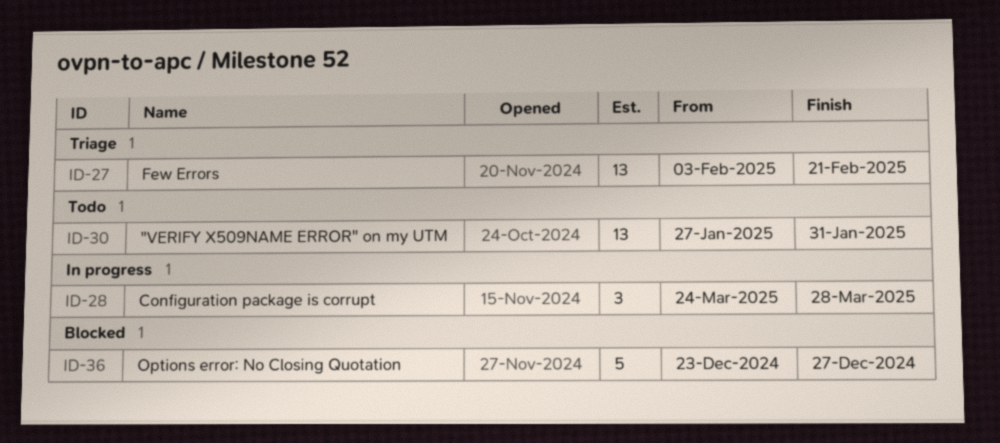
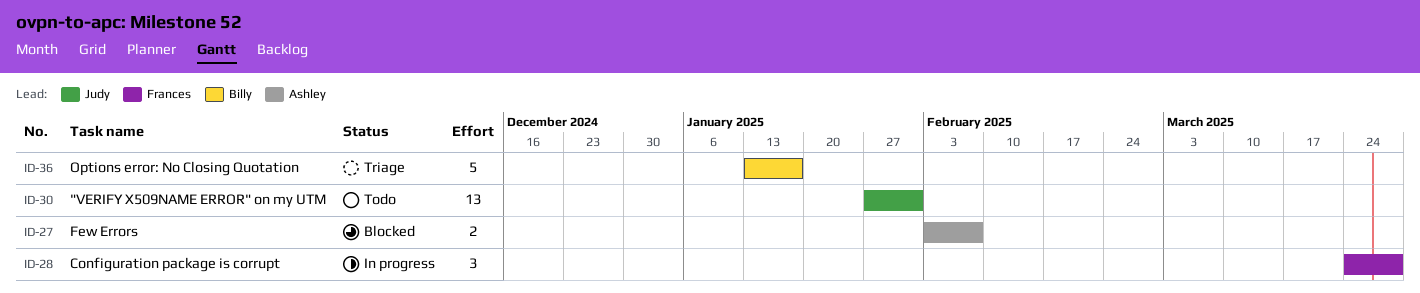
ID-27, status: Triage -> Blocked
ID-27, estimate: 13 -> 2
ID-27, due: Feb 21 -> Feb 7
ID-36, status: Blocked -> Triage
ID-36, start: Dec 23 -> Jan 13
ID-36, due: Dec 27 -> Jan 17

